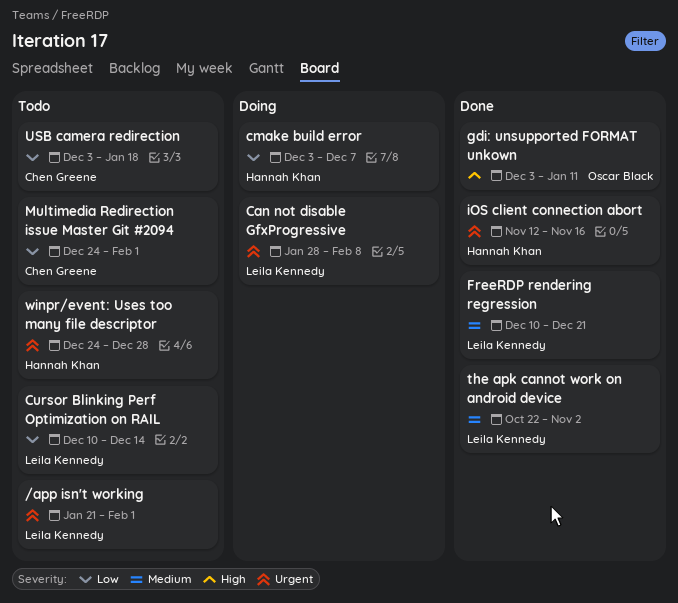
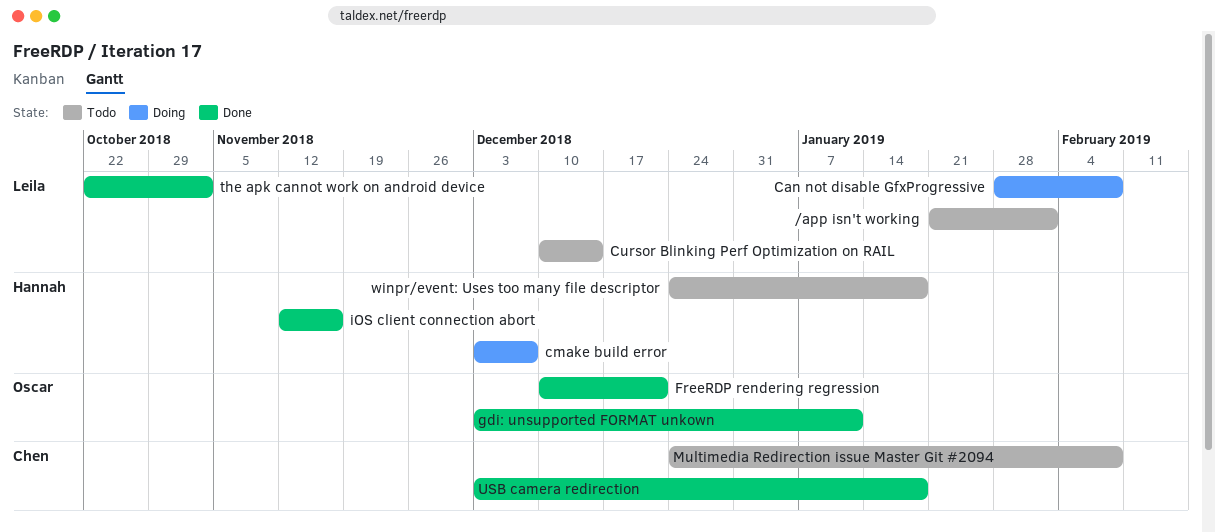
FreeRDP rendering regression, owner: Leila Kennedy -> Oscar Black
Multimedia Redirection issue Master Git #2094, due: Feb 1 -> Feb 8
USB camera redirection, status: Todo -> Done
winpr/event: Uses too many file descriptor, due: Dec 28 -> Jan 18

